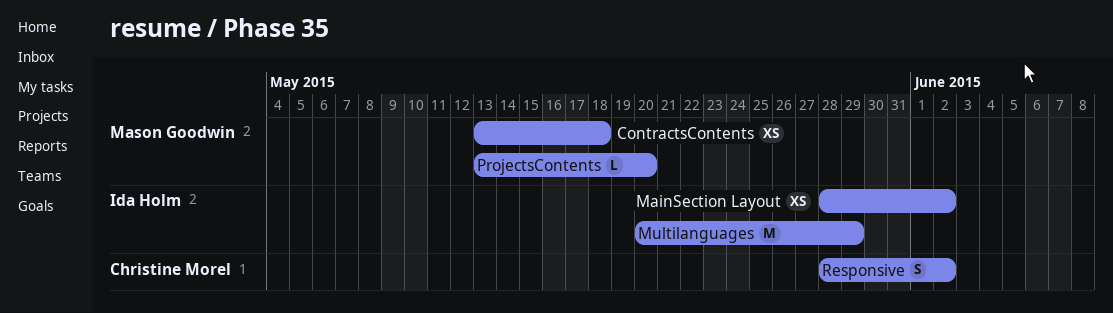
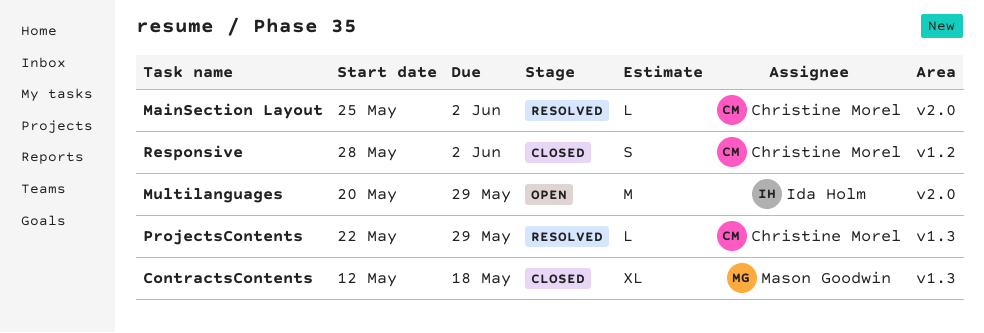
ContractsContents, estimate: XS -> XL
ContractsContents, start: May 13 -> May 12
MainSection Layout, owner: Ida Holm -> Christine Morel
MainSection Layout, estimate: XS -> L
MainSection Layout, start: May 28 -> May 25
ProjectsContents, owner: Mason Goodwin -> Christine Morel
ProjectsContents, start: May 13 -> May 22
ProjectsContents, due: May 20 -> May 29

